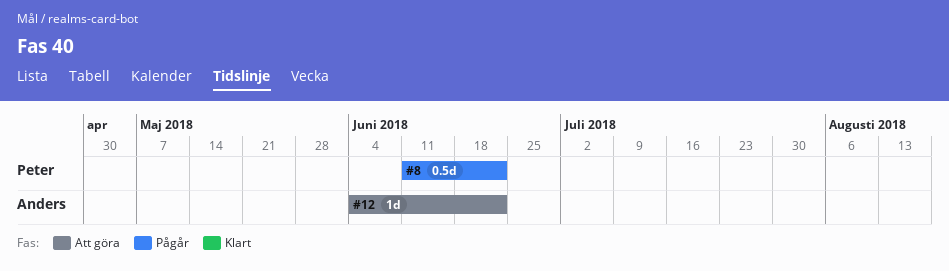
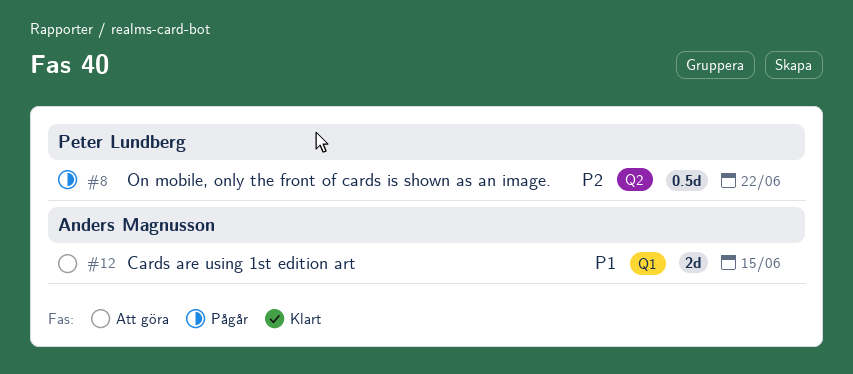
#12, estimate: 1d -> 2d
#12, due: Jun 22 -> Jun 15

